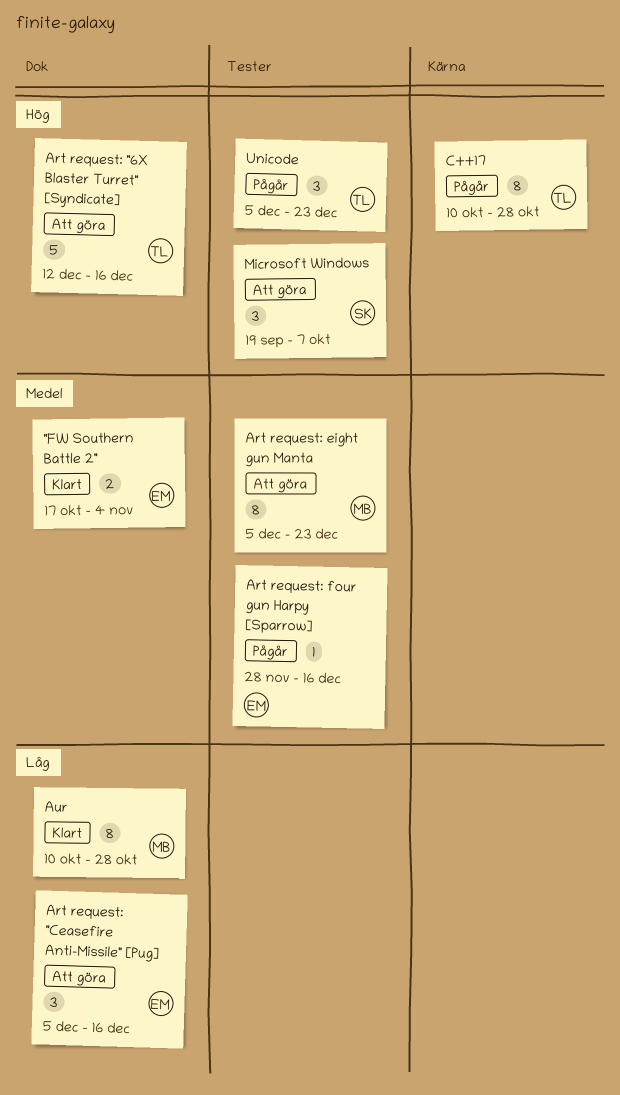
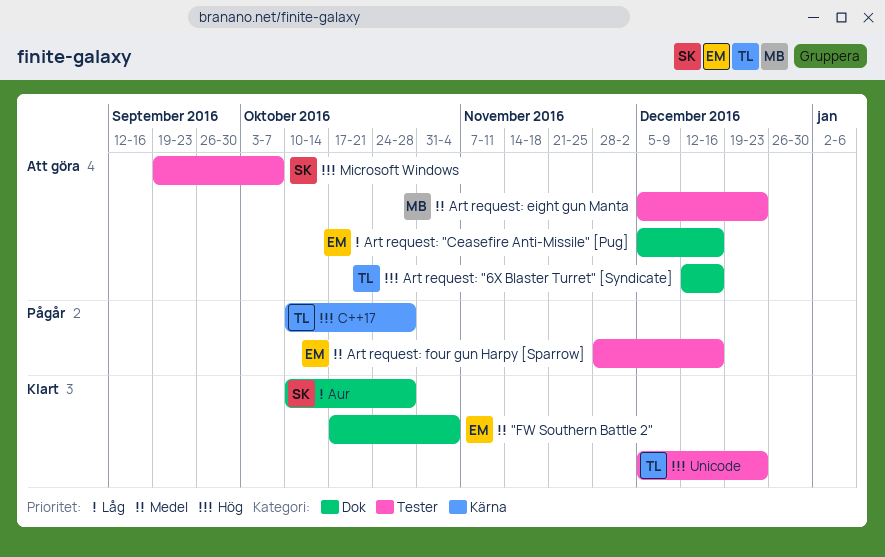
Aur, owner: MB -> SK
Unicode, status: Pågår -> Klart

